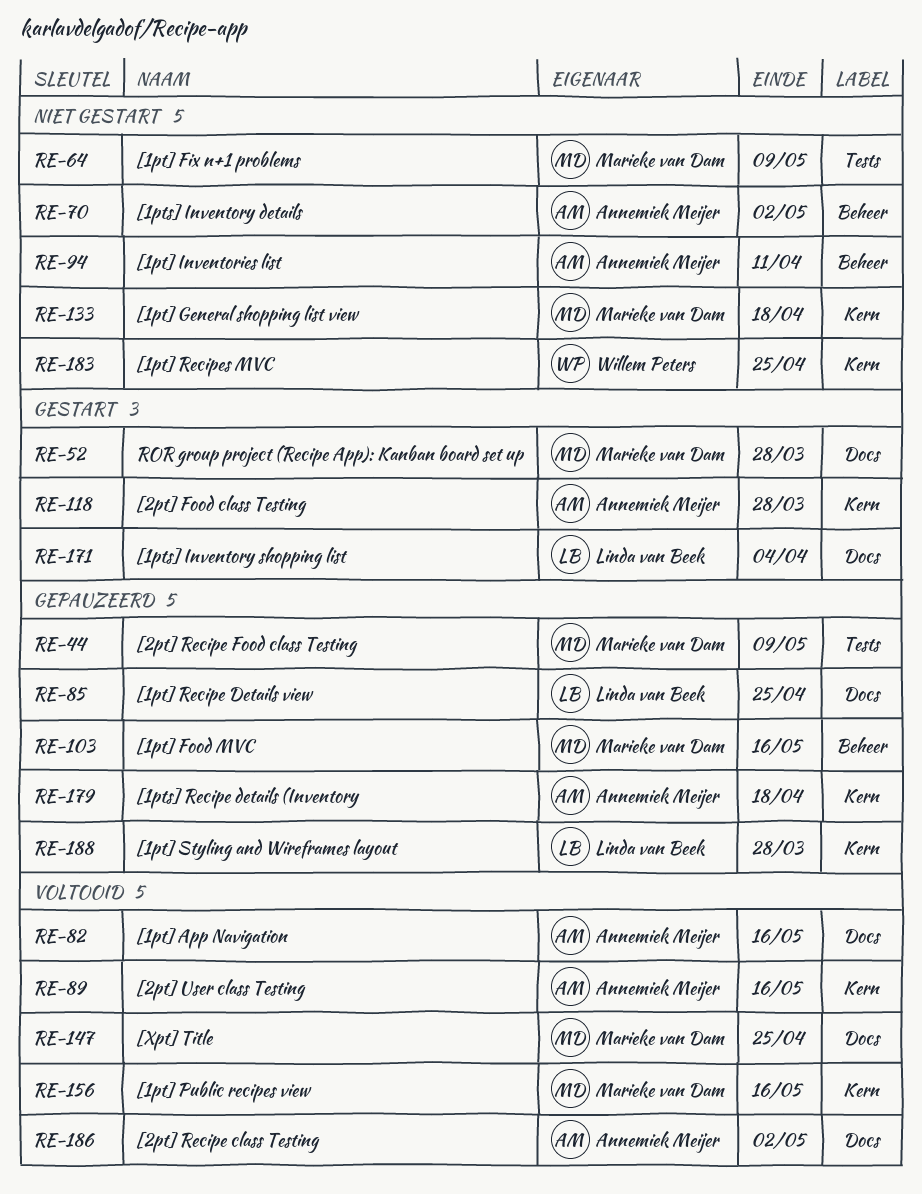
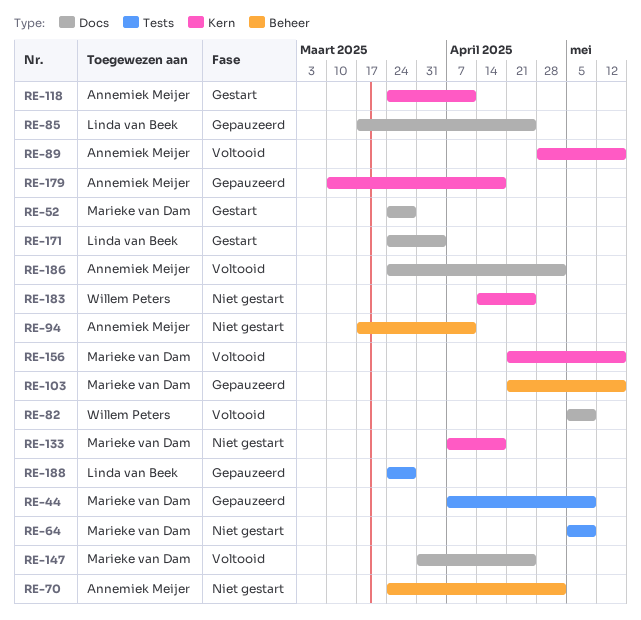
RE-82, owner: Annemiek Meijer -> Willem Peters
RE-82, due: May 16 -> May 9
RE-118, due: Mar 28 -> Apr 11
RE-188, label: Kern -> Tests

